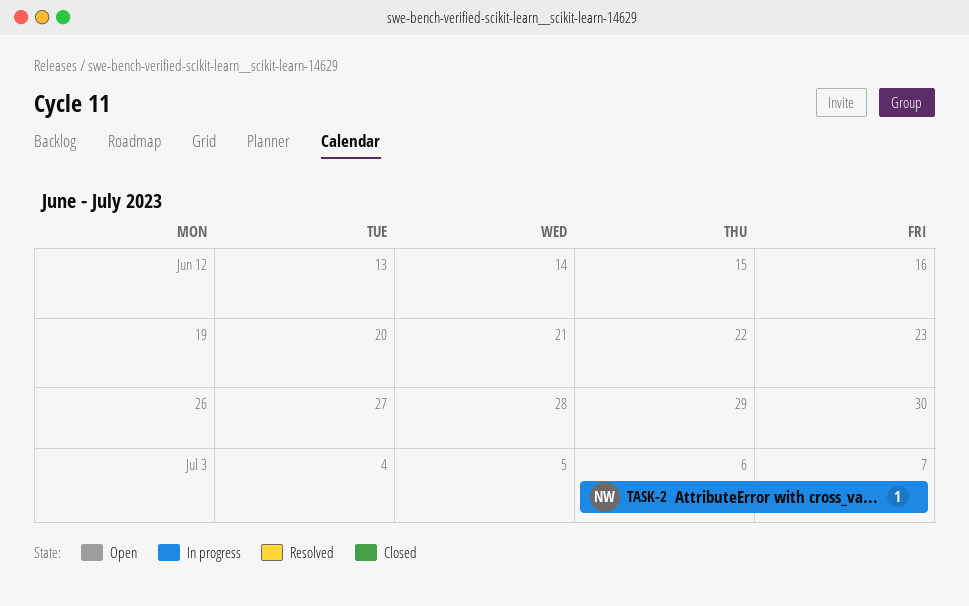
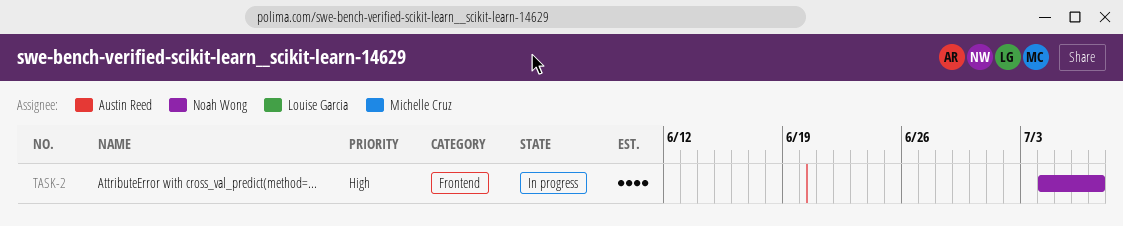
TASK-2, estimate: 1 -> 4
TASK-2, start: Jul 6 -> Jul 4

